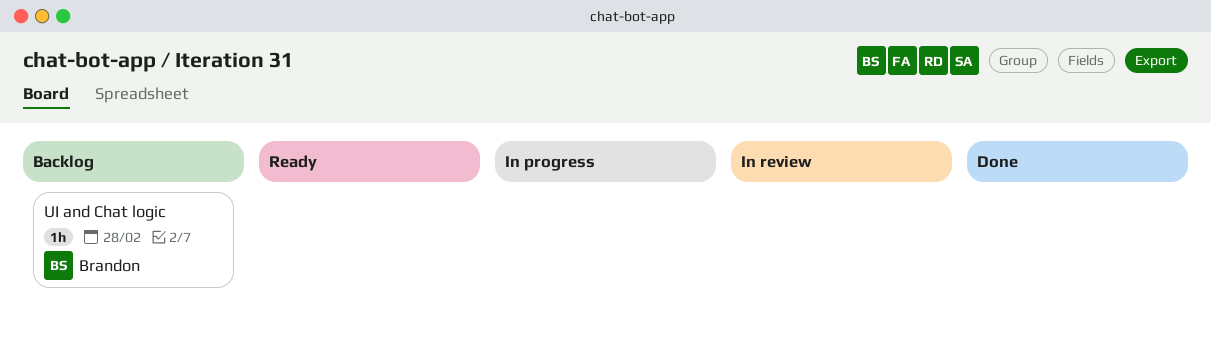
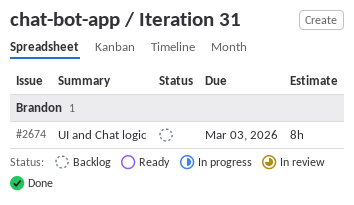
UI and Chat logic, estimate: 1h -> 8h
UI and Chat logic, due: Feb 28 -> Mar 3

